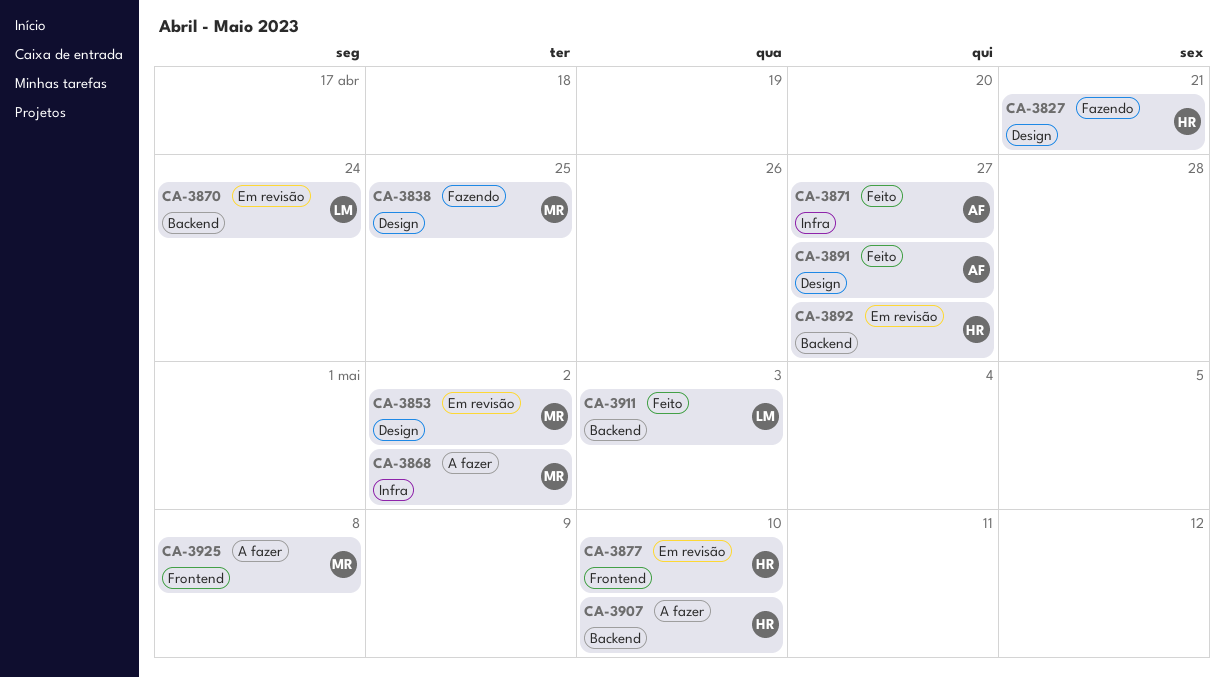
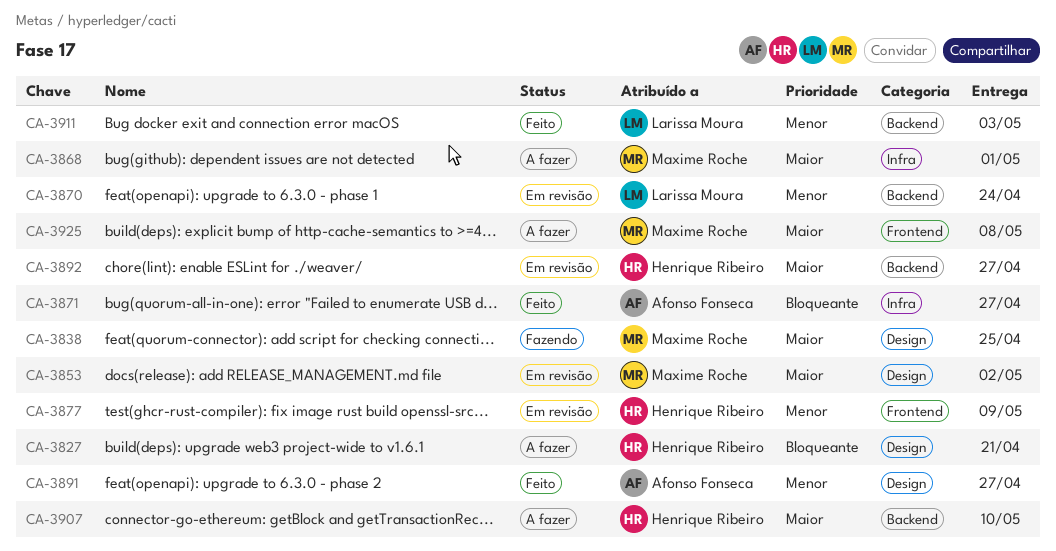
CA-3827, status: Fazendo -> A fazer
CA-3868, due: May 2 -> May 1
CA-3877, due: May 10 -> May 9

